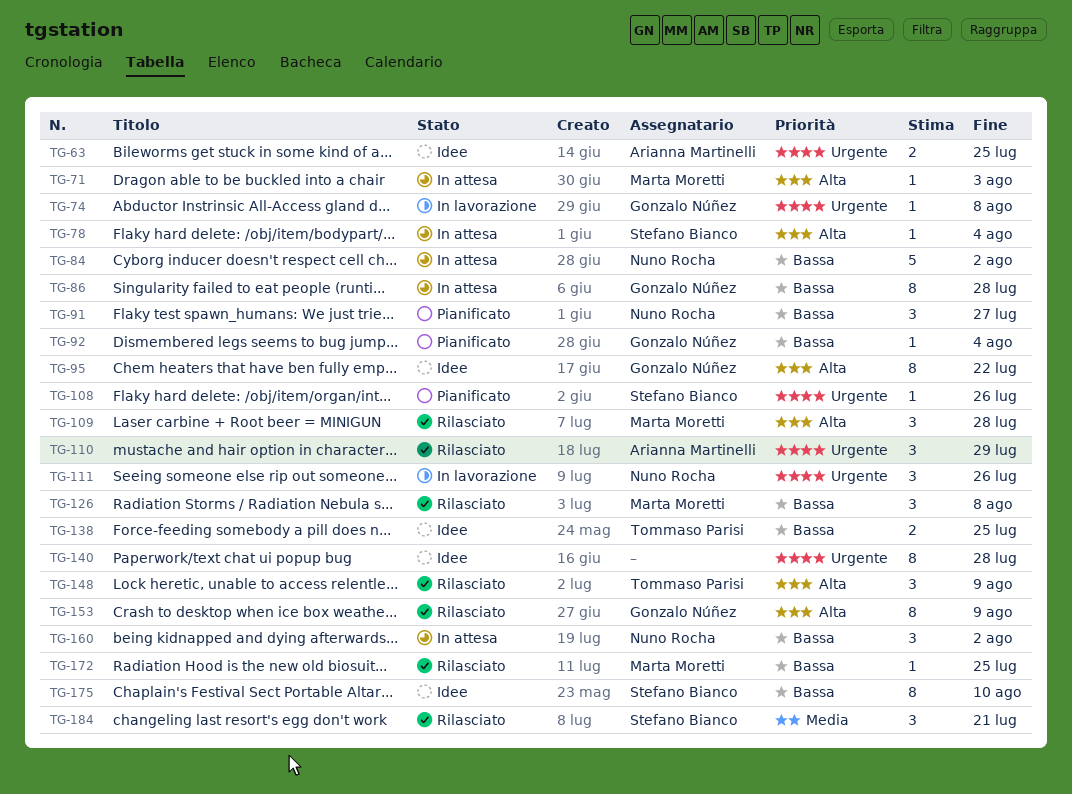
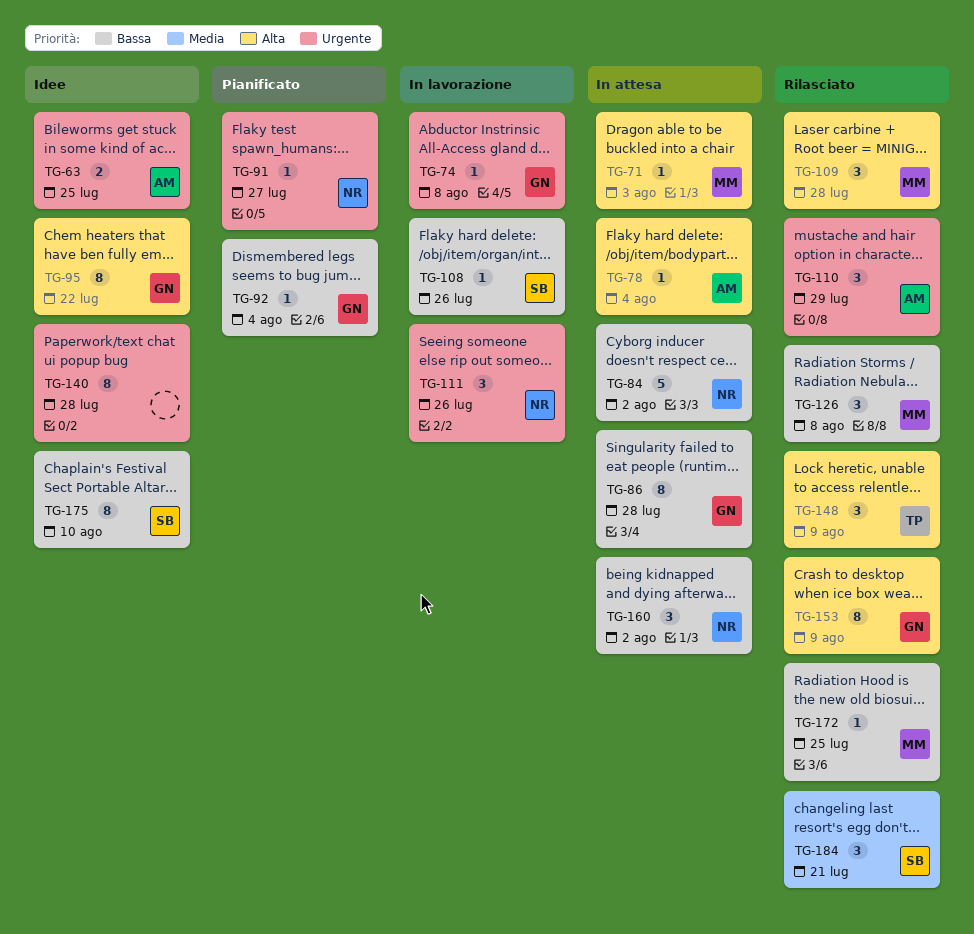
TG-78, owner: Stefano Bianco -> Arianna Martinelli
TG-91, priority: Bassa -> Urgente
TG-91, estimate: 3 -> 1
TG-108, status: Pianificato -> In lavorazione
TG-108, priority: Urgente -> Bassa
TG-138: present -> none

